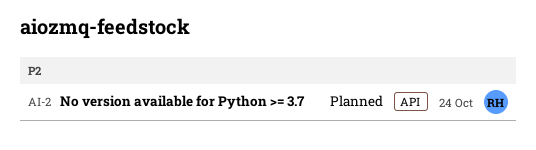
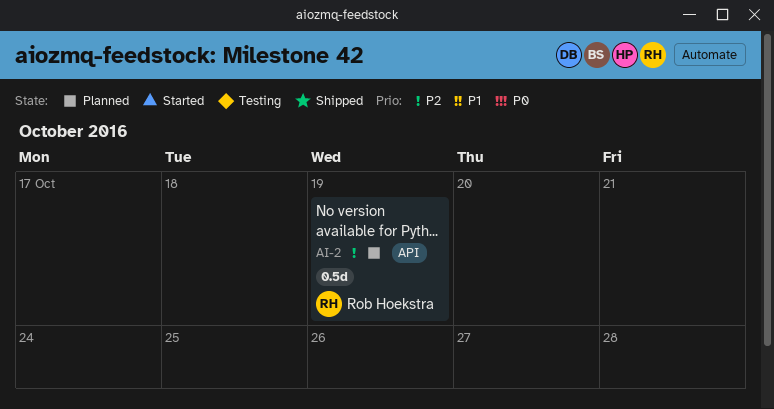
AI-2, due: Oct 24 -> Oct 19

